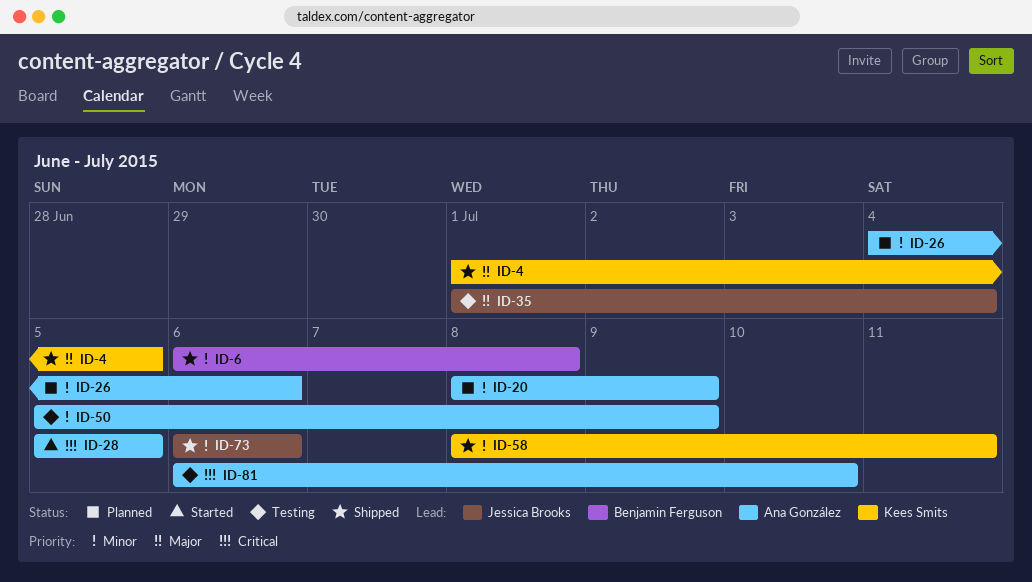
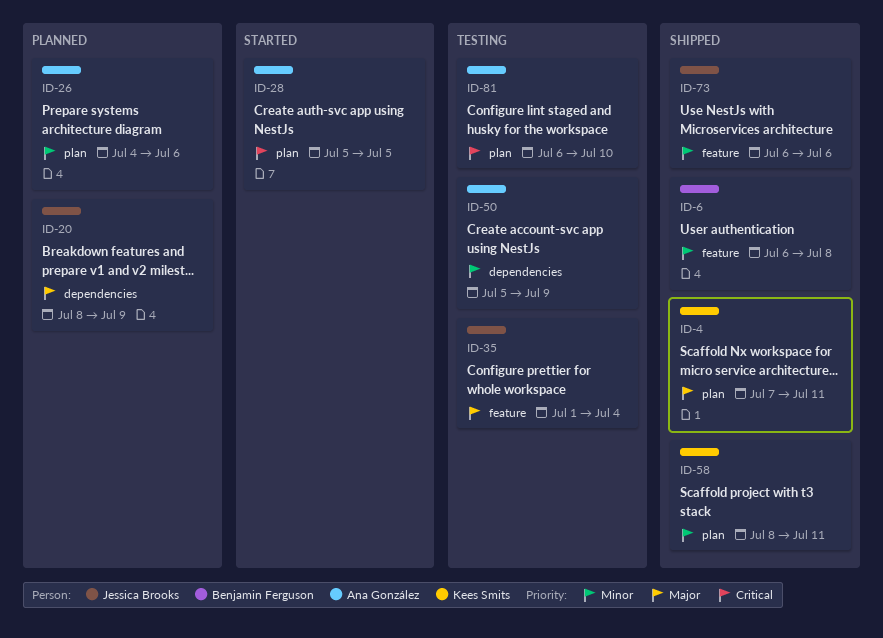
ID-4, start: Jul 1 -> Jul 7
ID-4, due: Jul 5 -> Jul 11
ID-20, owner: Ana González -> Jessica Brooks
ID-20, priority: Minor -> Major

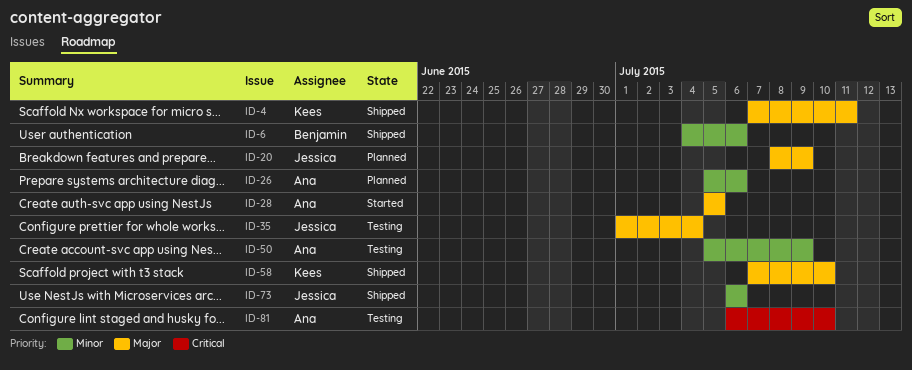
ID-6, start: Jul 6 -> Jul 4
ID-6, due: Jul 8 -> Jul 6
ID-26, start: Jul 4 -> Jul 5
ID-28, priority: Critical -> Major
ID-58, priority: Minor -> Major
ID-58, start: Jul 8 -> Jul 7
ID-58, due: Jul 11 -> Jul 10

